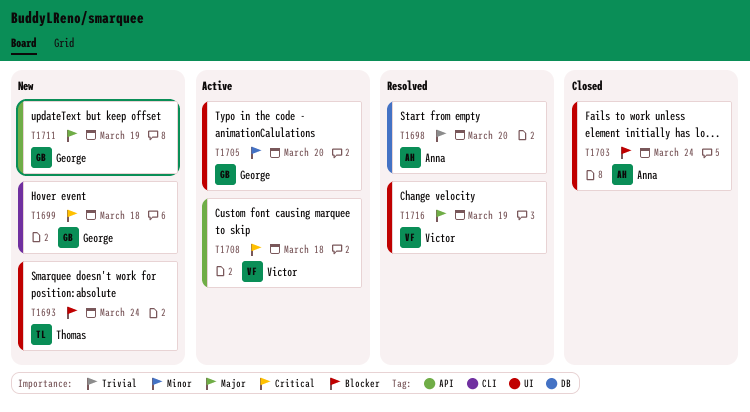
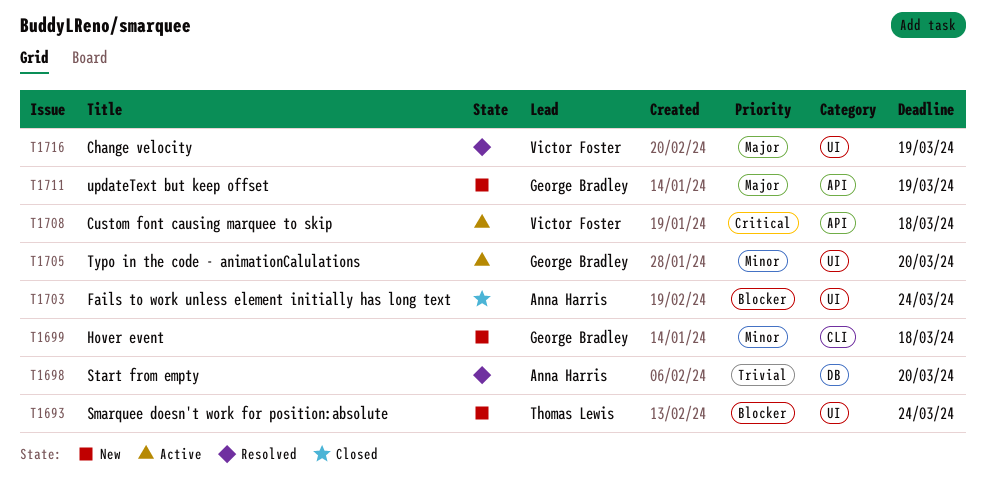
T1699, priority: Critical -> Minor

